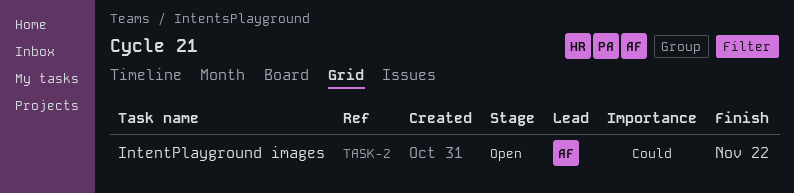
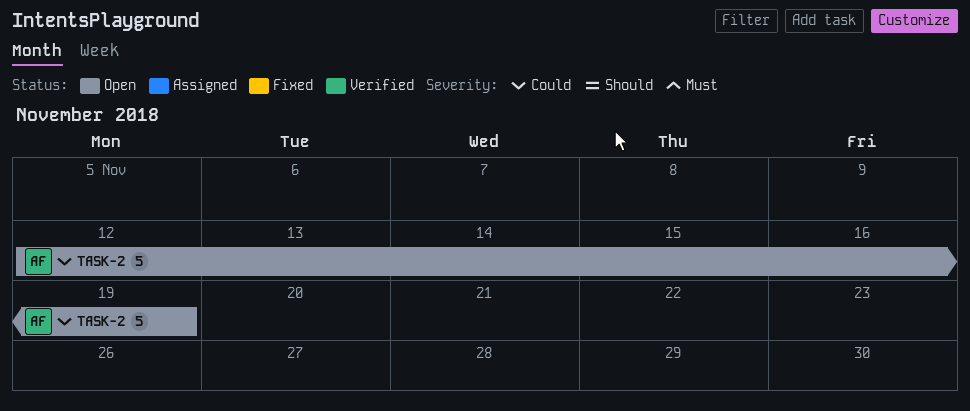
TASK-2, due: Nov 22 -> Nov 19

